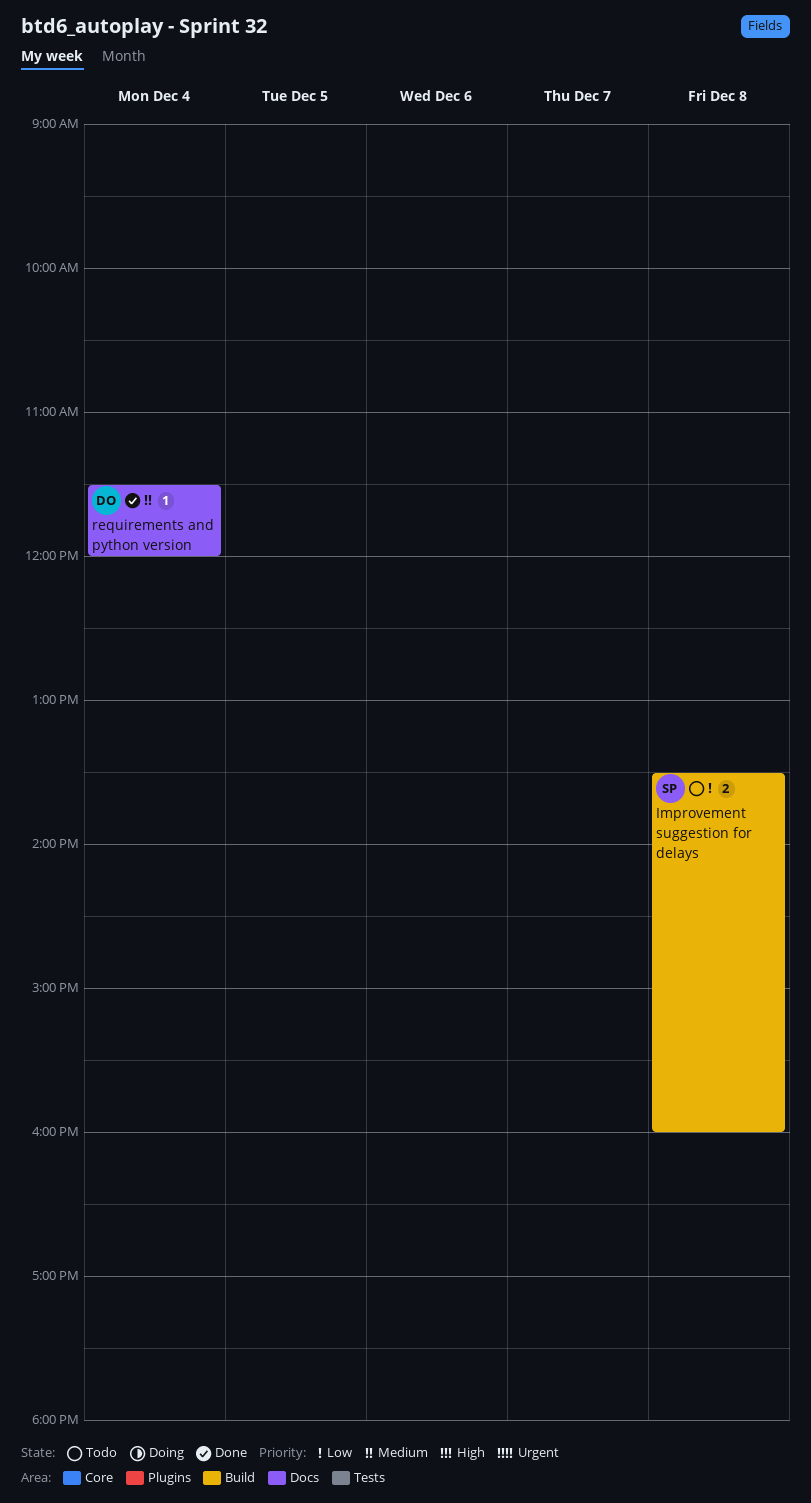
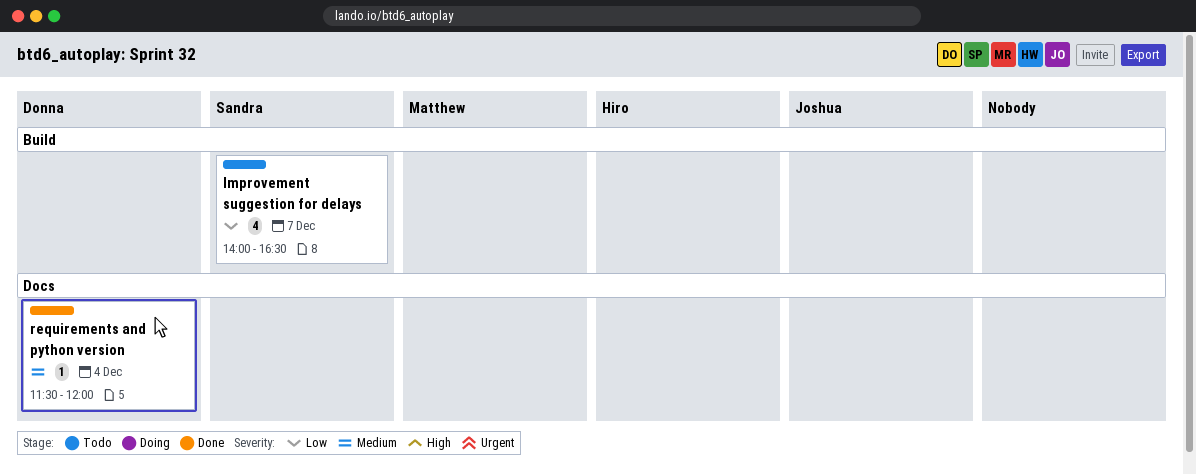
Improvement suggestion for delays, estimate: 2 -> 4
Improvement suggestion for delays, day: Dec 8 -> Dec 7
Improvement suggestion for delays, begins: 13:30 -> 14:00
Improvement suggestion for delays, ends: 16:00 -> 16:30

